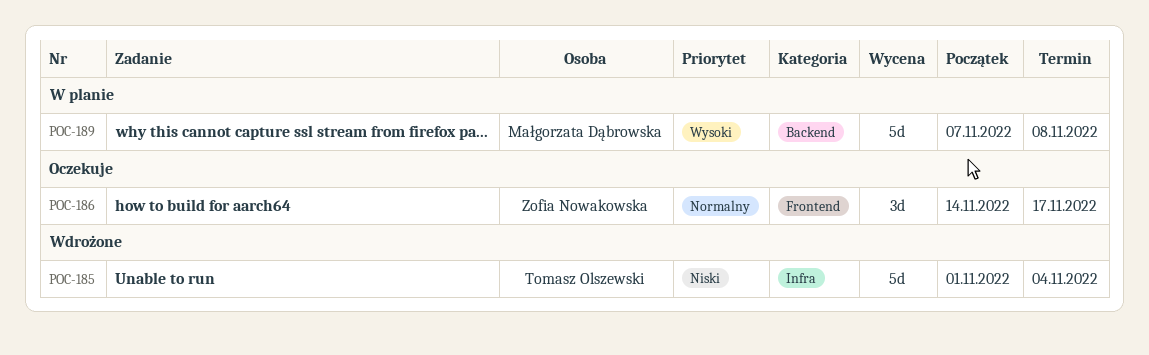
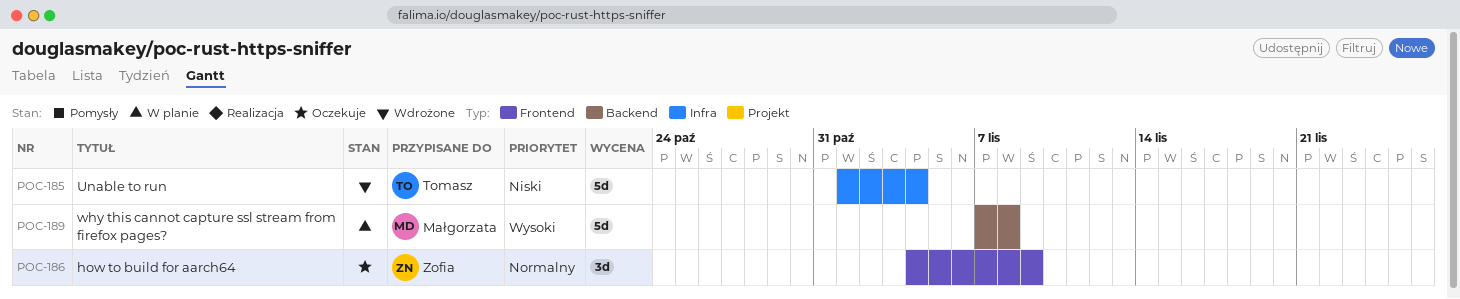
POC-186, start: Nov 14 -> Nov 4
POC-186, due: Nov 17 -> Nov 9

